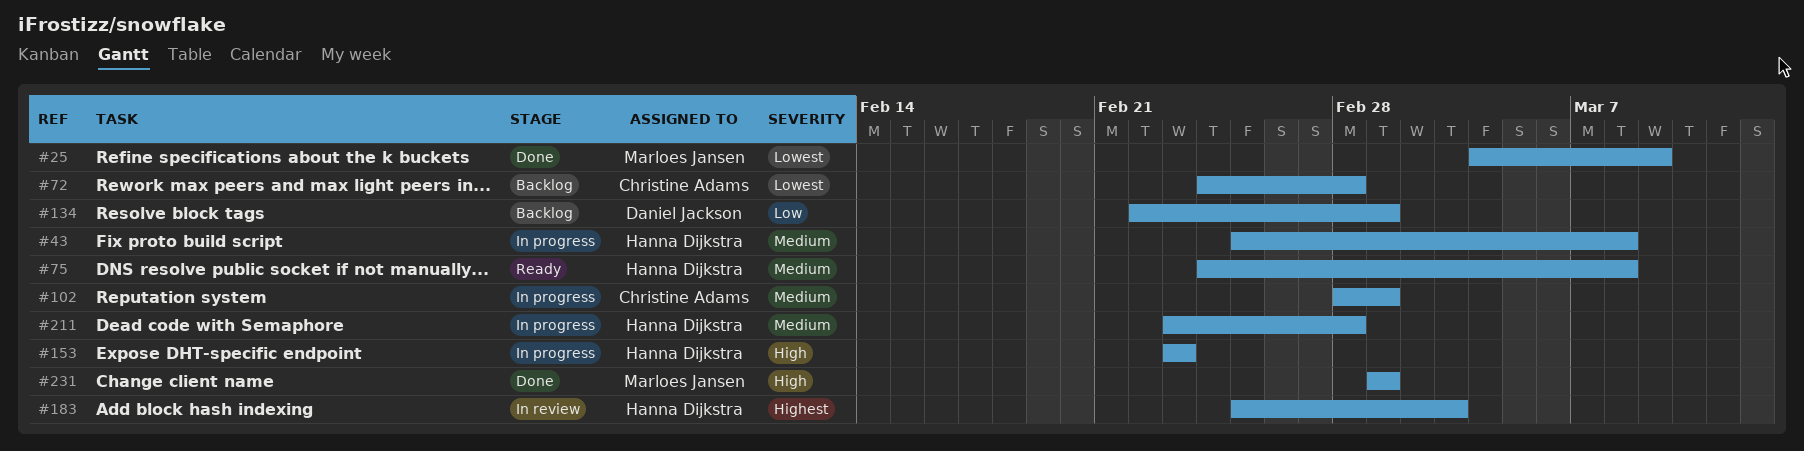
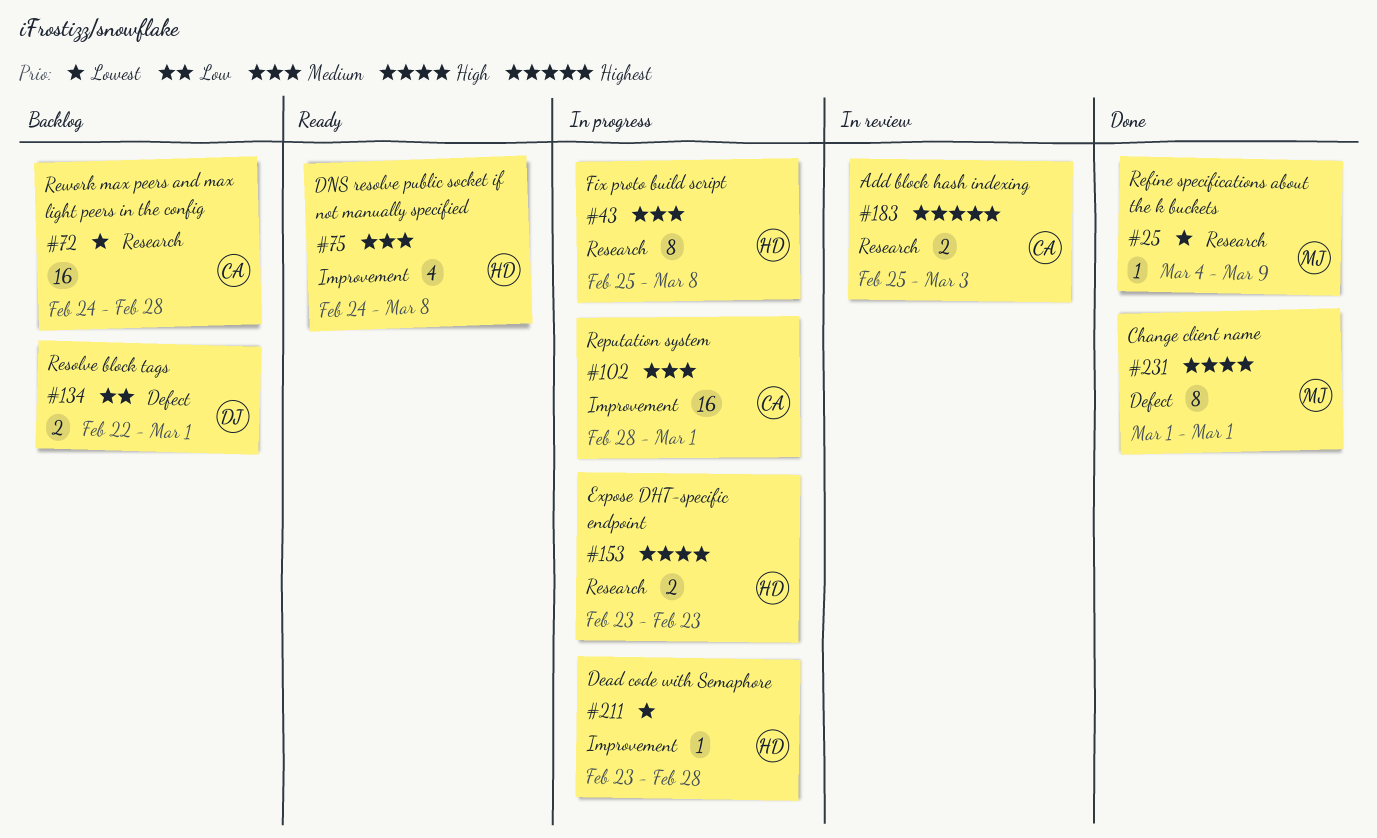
#183, owner: Hanna Dijkstra -> Christine Adams
#211, priority: Medium -> Lowest

